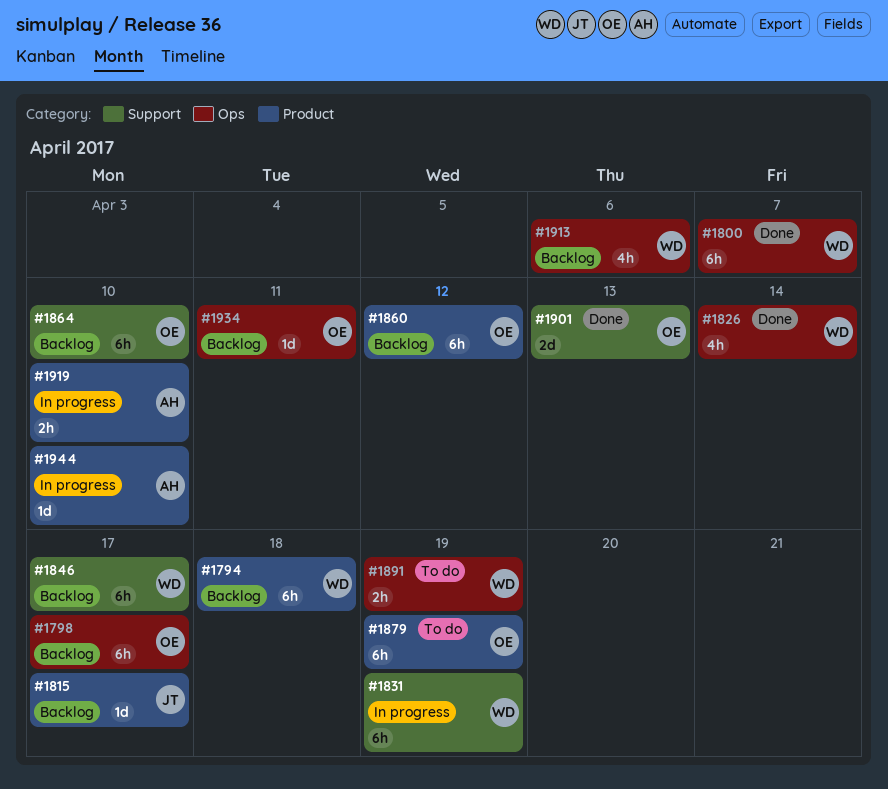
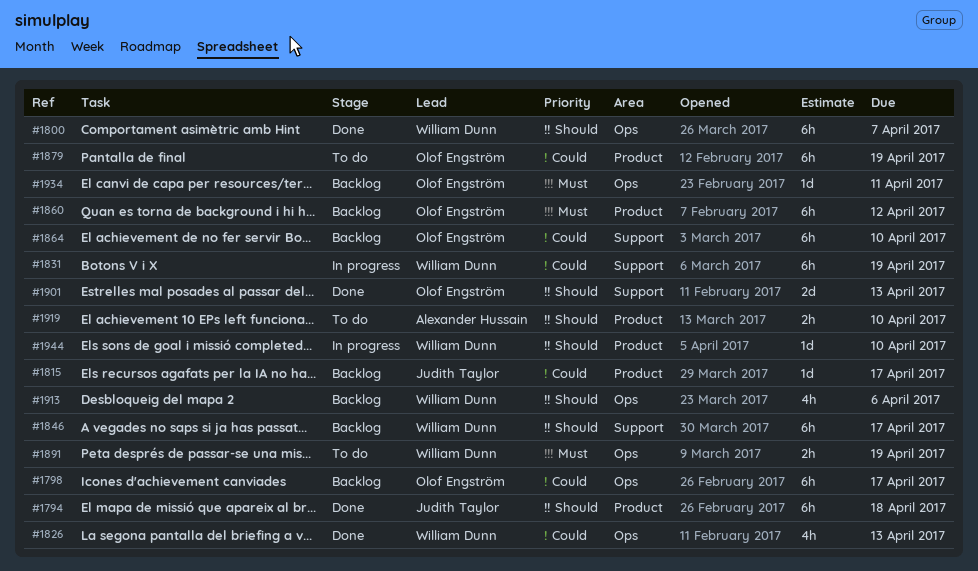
#1794, status: Backlog -> Done
#1794, owner: William Dunn -> Judith Taylor
#1826, due: Apr 14 -> Apr 13
#1919, status: In progress -> To do
#1944, owner: Alexander Hussain -> William Dunn

